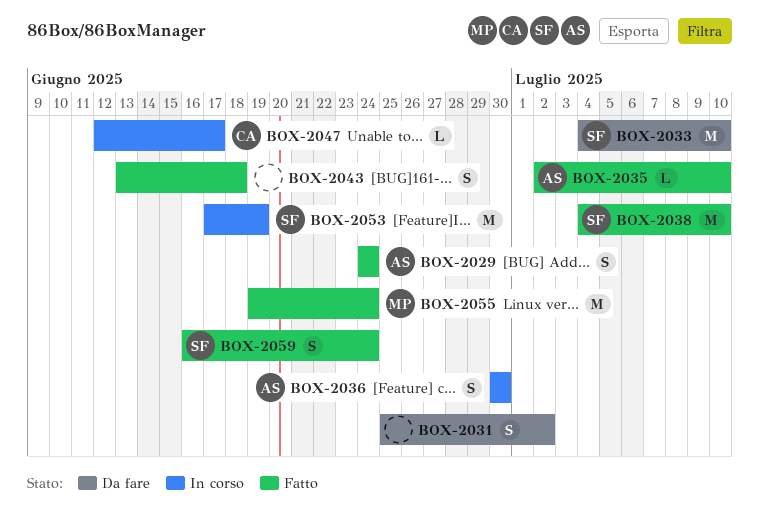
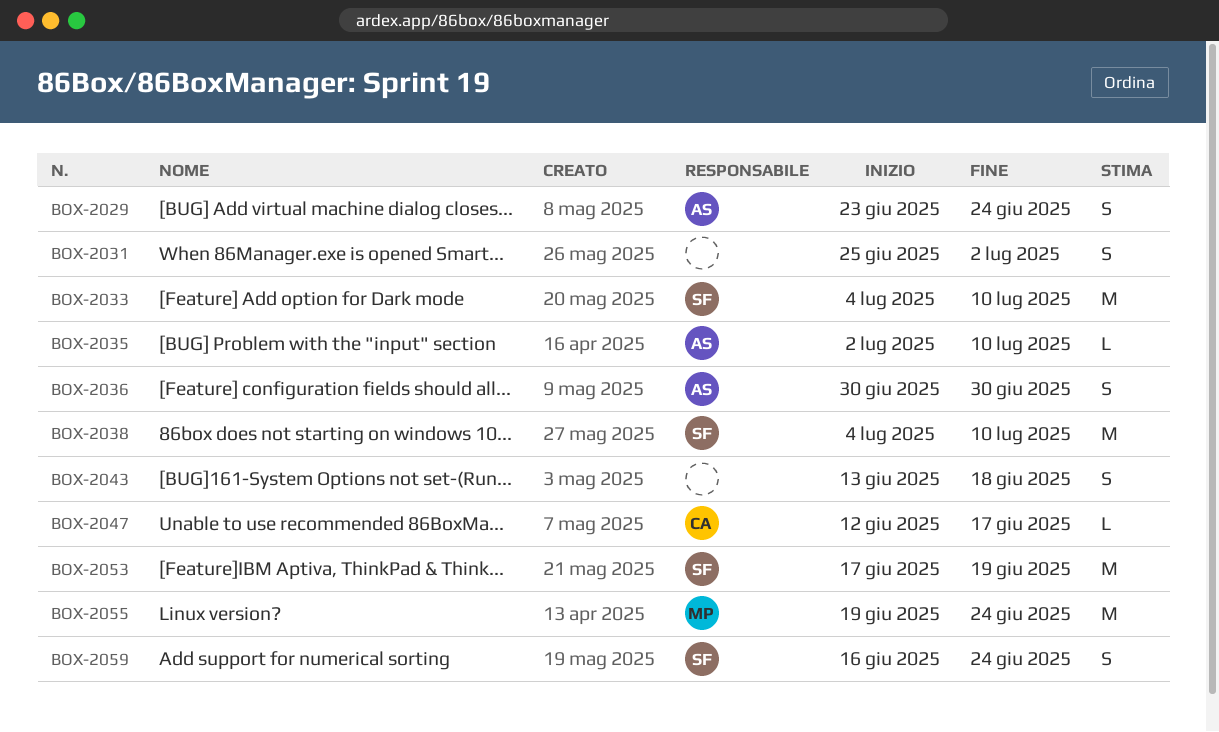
BOX-2029, start: Jun 24 -> Jun 23

